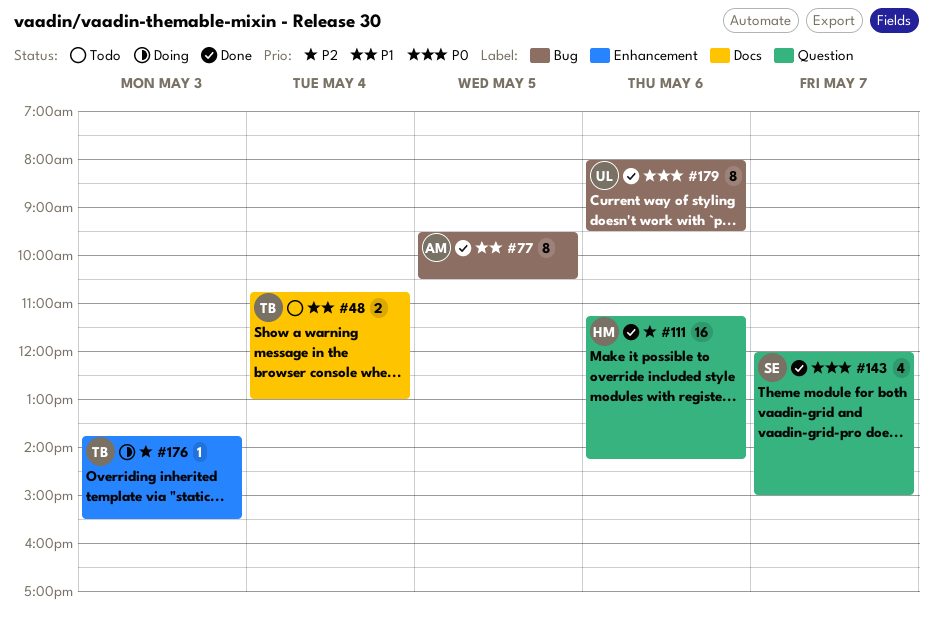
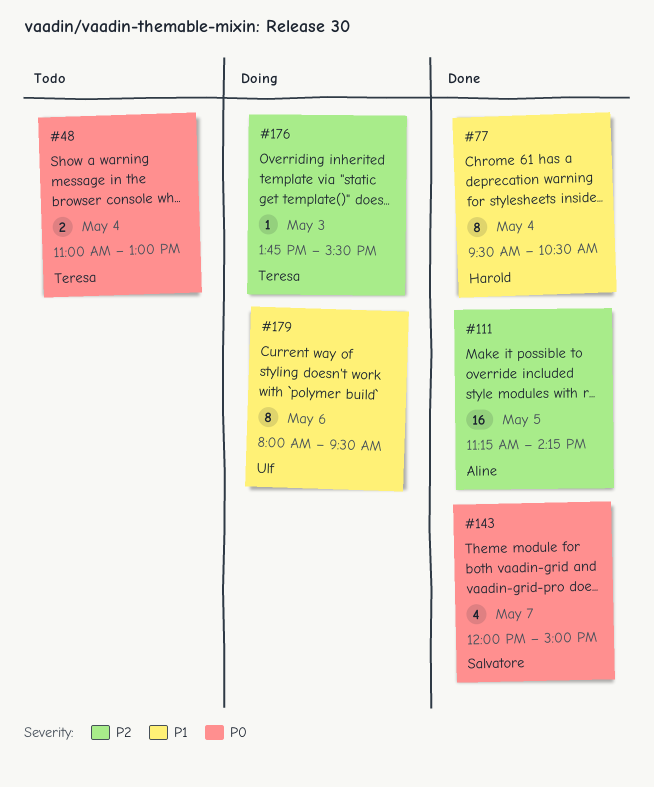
#48, priority: P1 -> P0
#48, begins: 10:45 -> 11:00
#77, owner: Aline -> Harold
#77, day: May 5 -> May 4
#111, owner: Harold -> Aline
#111, day: May 6 -> May 5
#179, status: Done -> Doing
#179, priority: P0 -> P1

